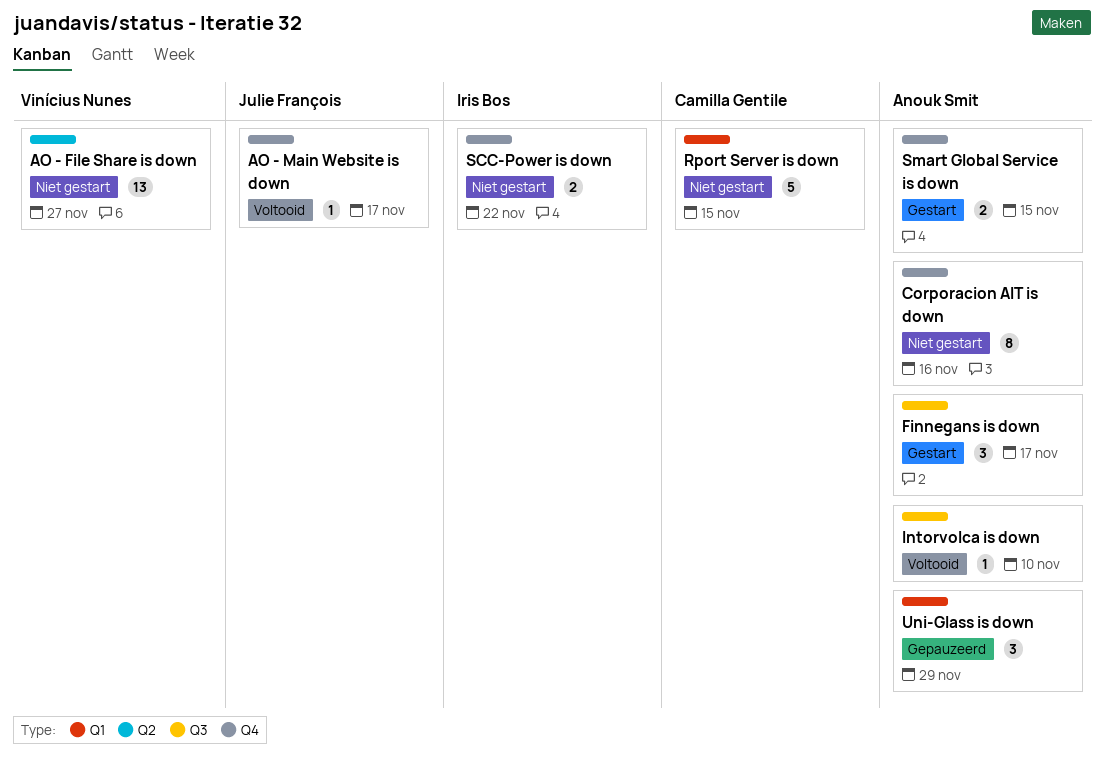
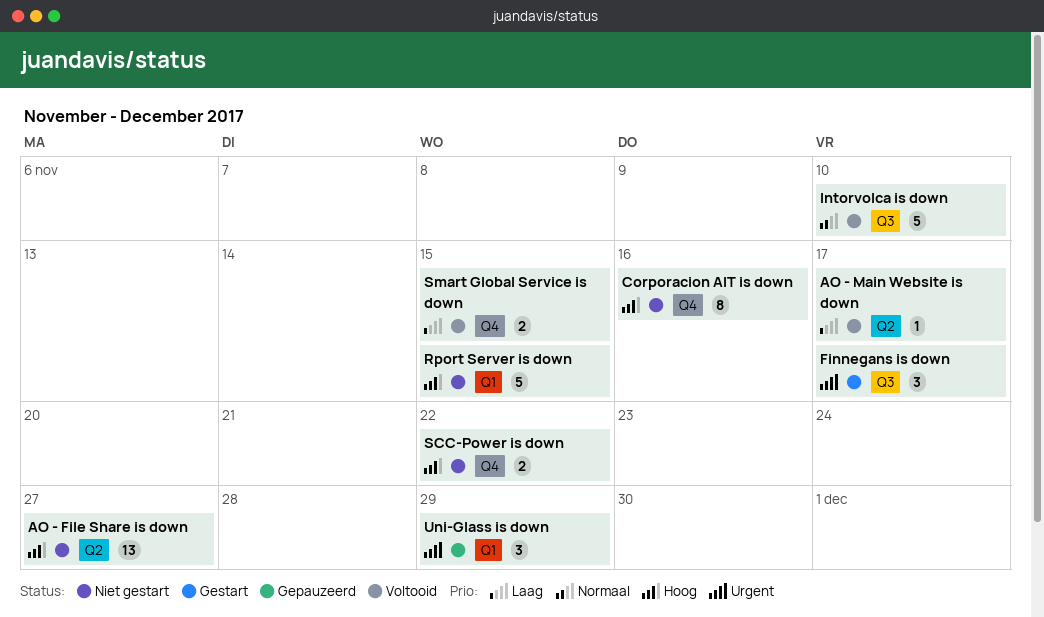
AO - Main Website is down, label: Q4 -> Q2
Intorvolca is down, estimate: 1 -> 5
Smart Global Service is down, status: Gestart -> Voltooid

